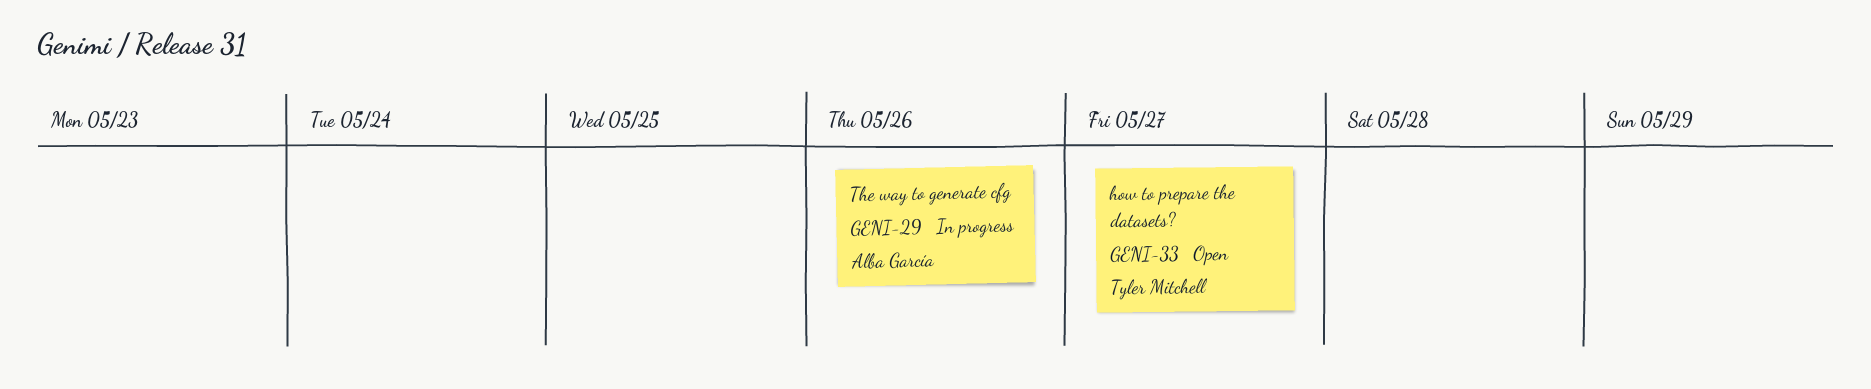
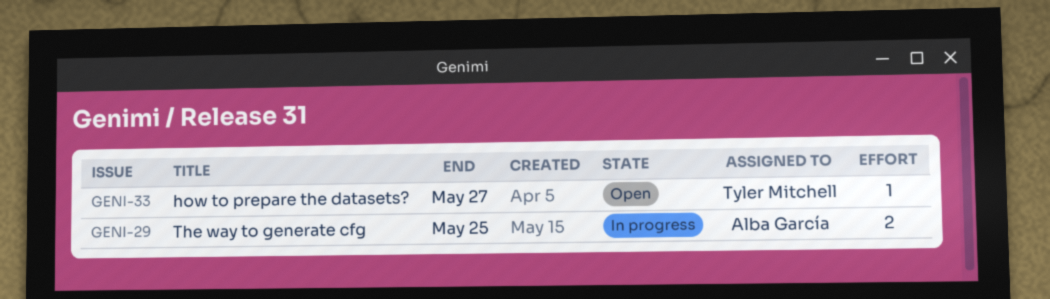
GENI-29, due: May 26 -> May 25

